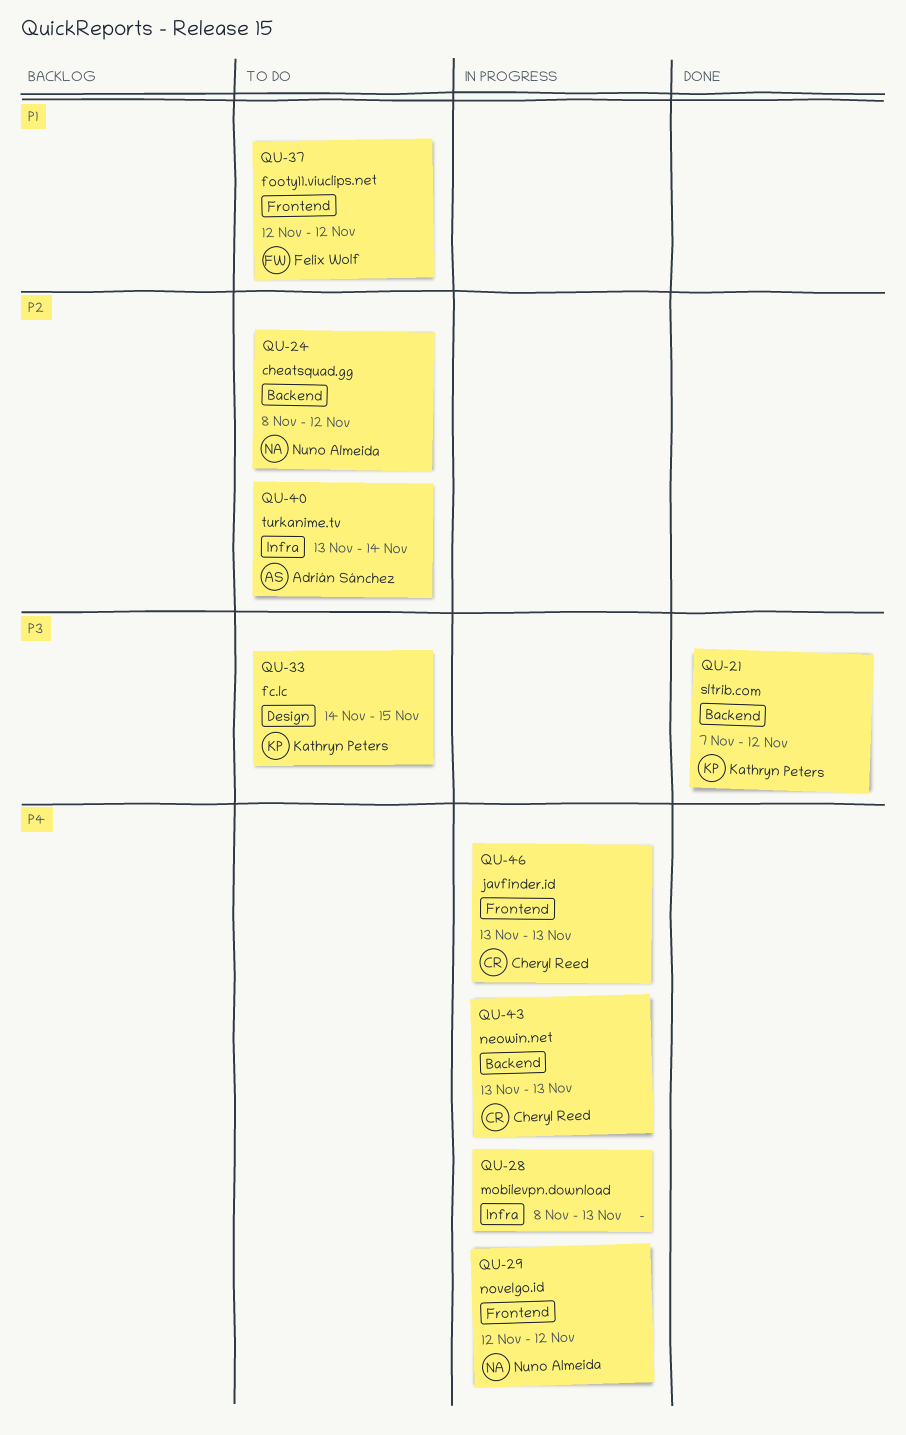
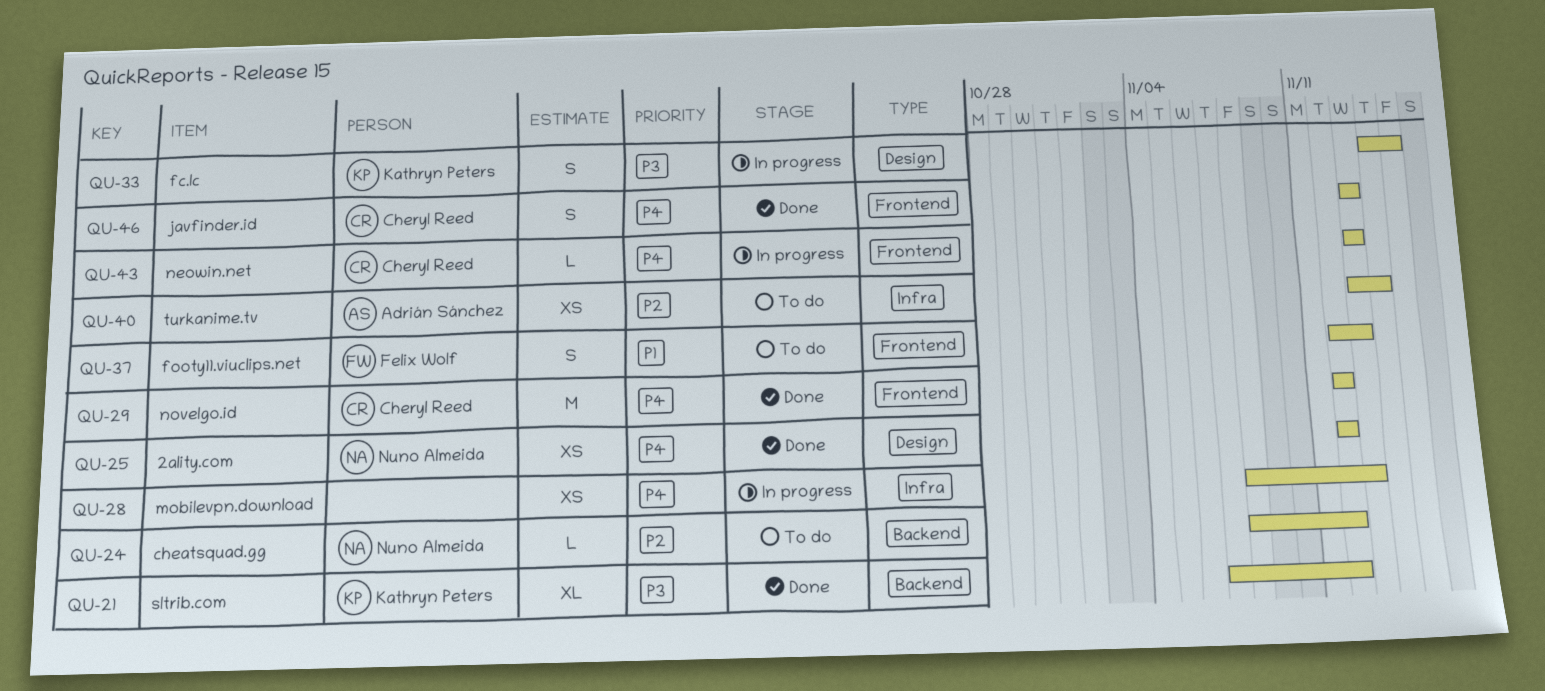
QU-25: none -> present
QU-29, status: In progress -> Done
QU-29, owner: Nuno Almeida -> Cheryl Reed
QU-33, status: To do -> In progress
QU-37, due: Nov 12 -> Nov 13
QU-43, label: Backend -> Frontend
QU-46, status: In progress -> Done

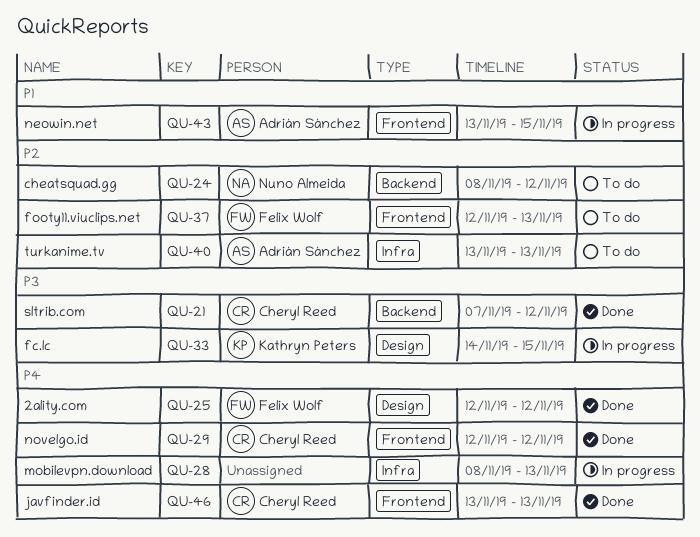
QU-21, owner: Kathryn Peters -> Cheryl Reed
QU-25, owner: Nuno Almeida -> Felix Wolf
QU-37, priority: P1 -> P2
QU-40, due: Nov 14 -> Nov 13
QU-43, owner: Cheryl Reed -> Adrián Sánchez
QU-43, priority: P4 -> P1
QU-43, due: Nov 13 -> Nov 15

